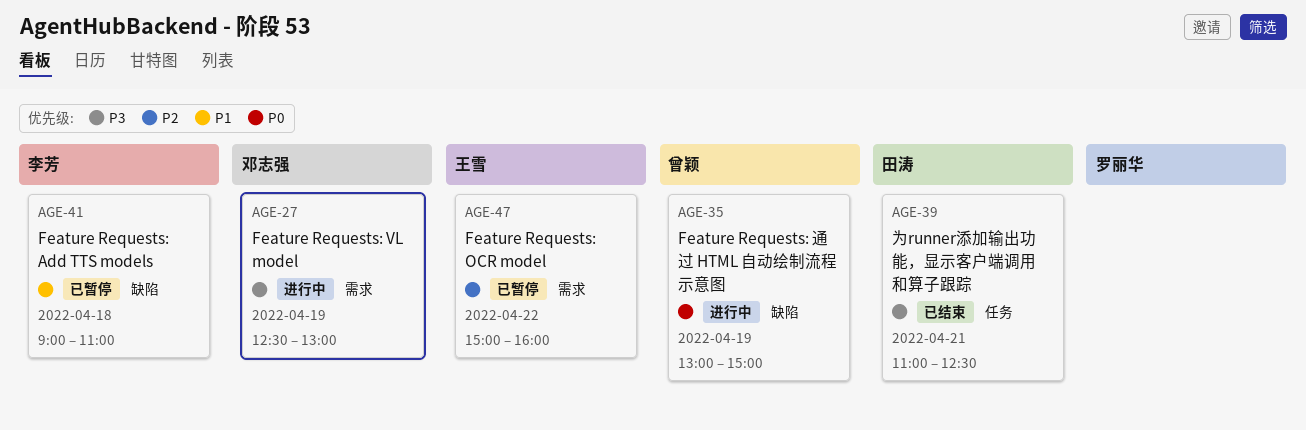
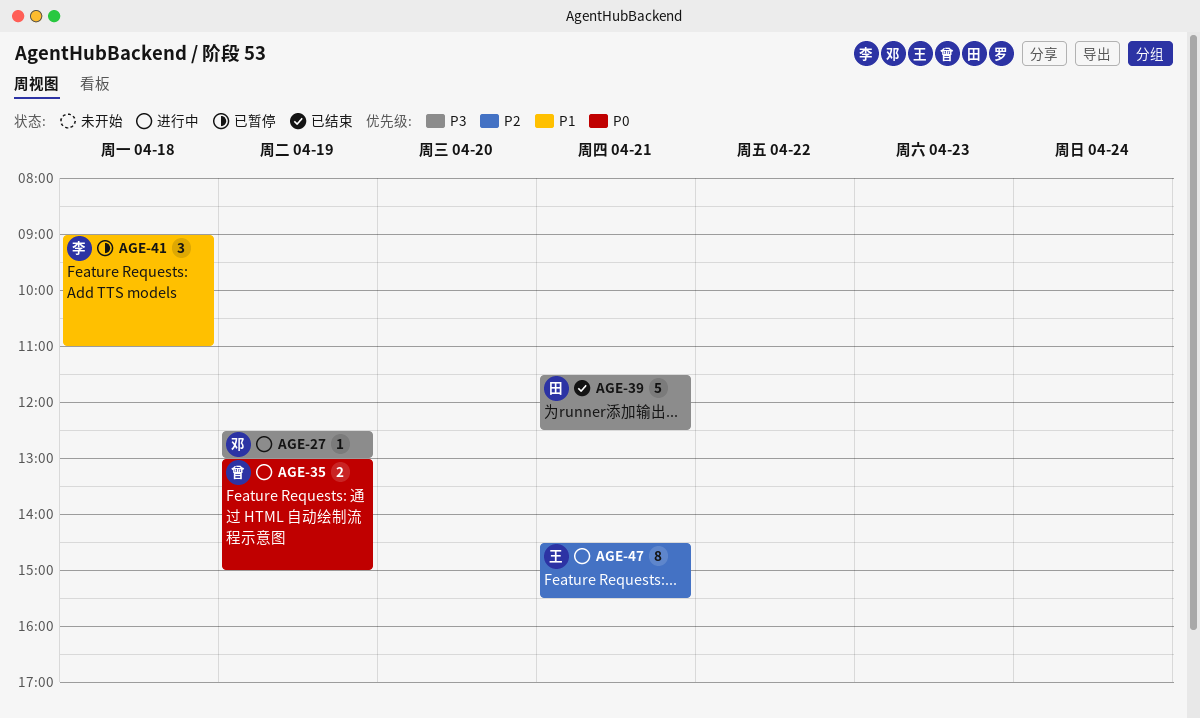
AGE-39, begins: 11:00 -> 11:30
AGE-47, status: 已暂停 -> 进行中
AGE-47, day: Apr 22 -> Apr 21
AGE-47, begins: 15:00 -> 14:30
AGE-47, ends: 16:00 -> 15:30

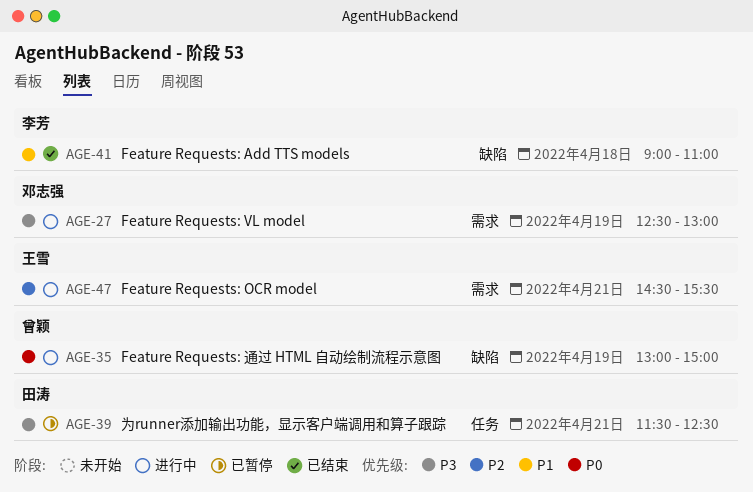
AGE-39, status: 已结束 -> 已暂停
AGE-41, status: 已暂停 -> 已结束

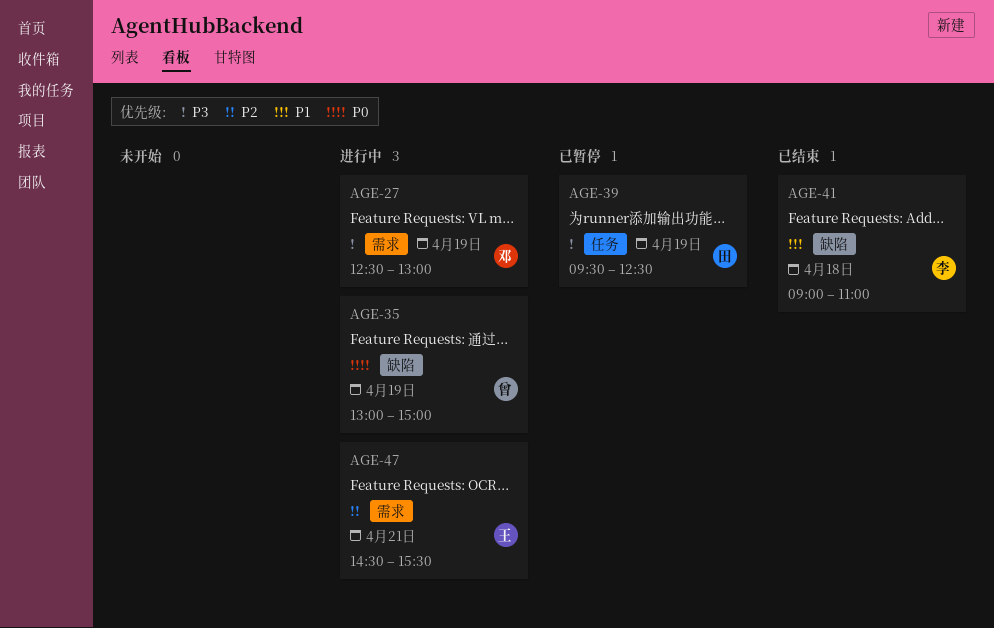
AGE-39, day: Apr 21 -> Apr 19
AGE-39, begins: 11:30 -> 09:30

